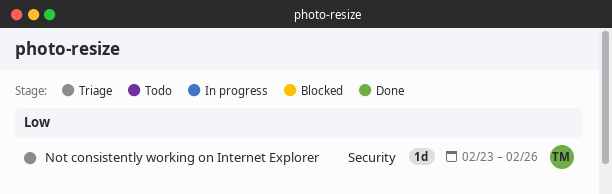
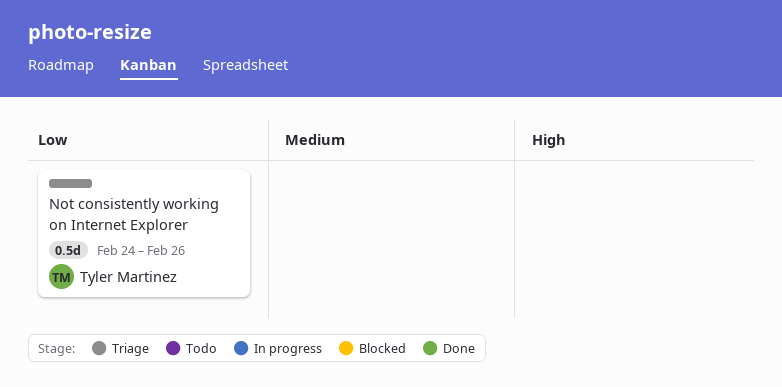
Not consistently working on Internet Explorer, estimate: 1d -> 0.5d
Not consistently working on Internet Explorer, start: Feb 23 -> Feb 24

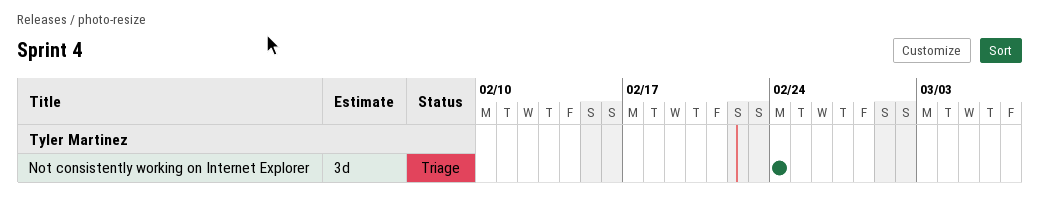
Not consistently working on Internet Explorer, estimate: 0.5d -> 3d
Not consistently working on Internet Explorer, due: Feb 26 -> Feb 24

